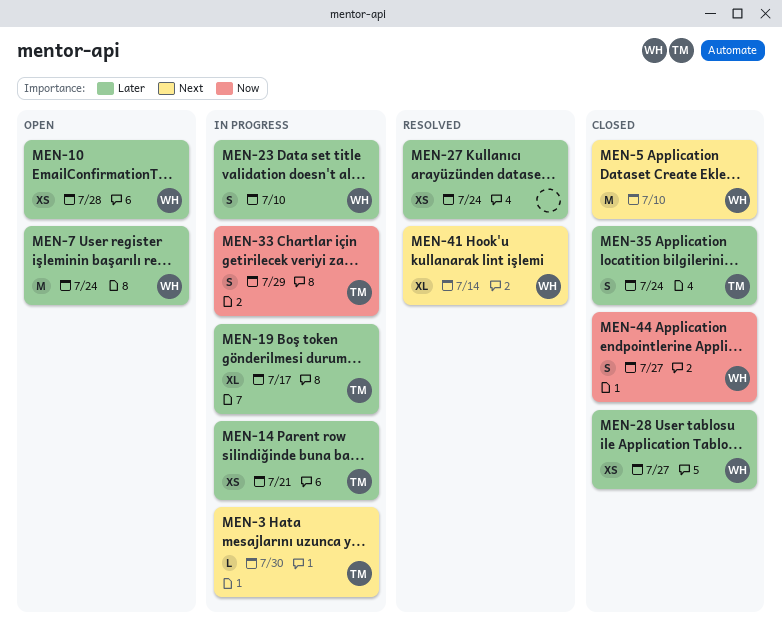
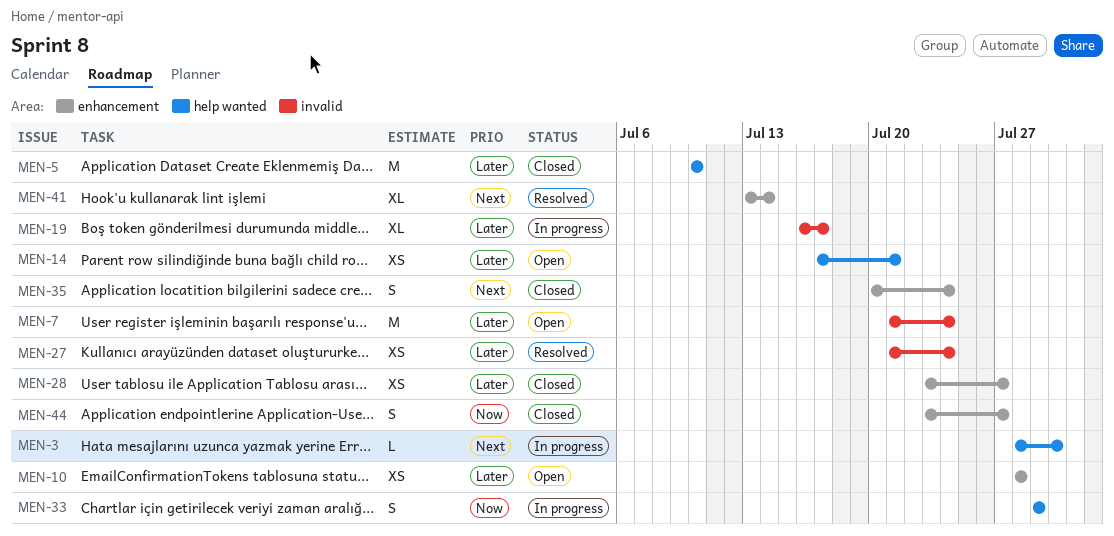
MEN-5, priority: Next -> Later
MEN-14, status: In progress -> Open
MEN-23: present -> none
MEN-35, priority: Later -> Next

